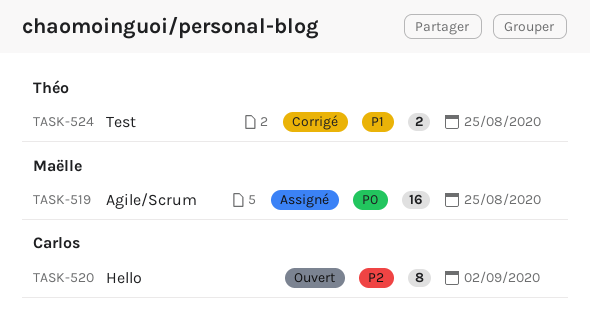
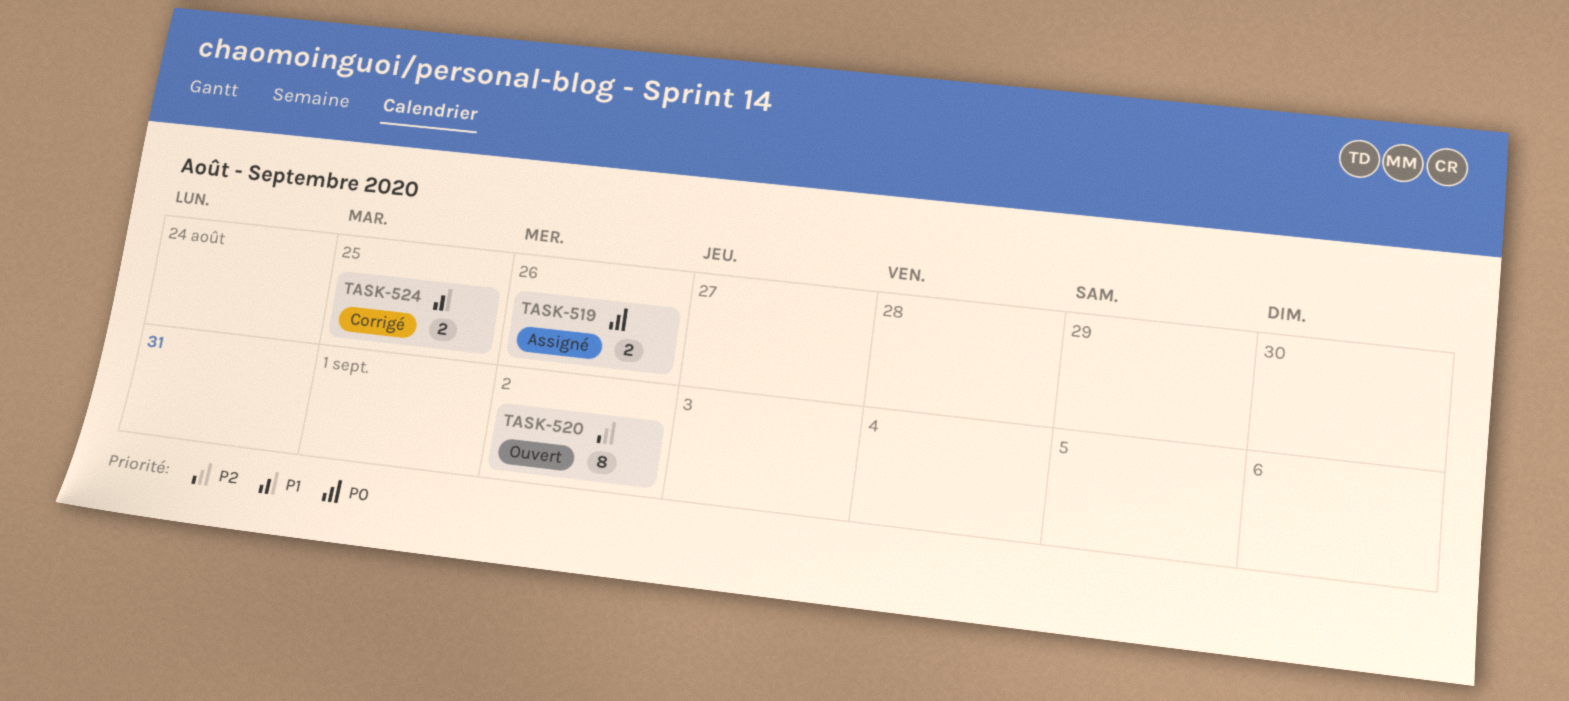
TASK-519, estimate: 16 -> 2
TASK-519, due: Aug 25 -> Aug 26

